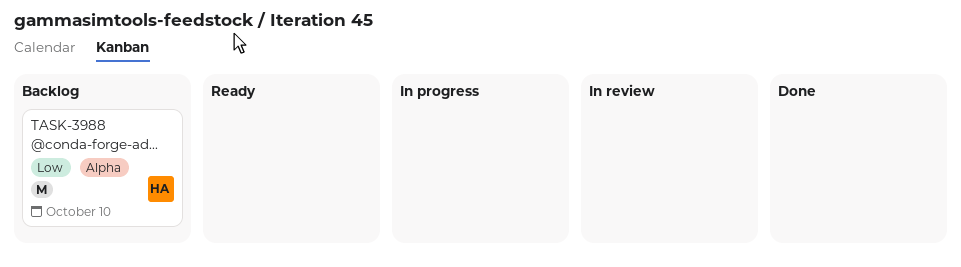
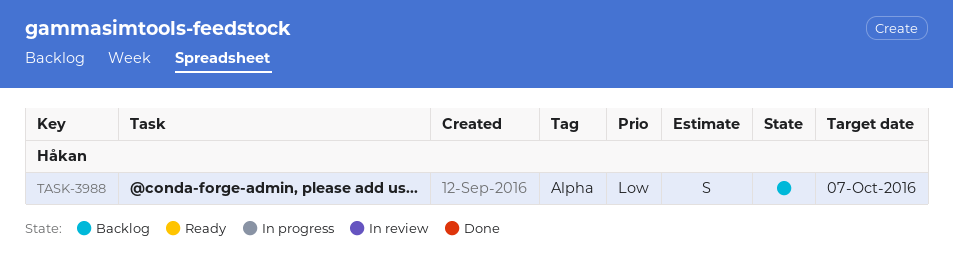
TASK-3988, estimate: M -> S
TASK-3988, due: Oct 10 -> Oct 7

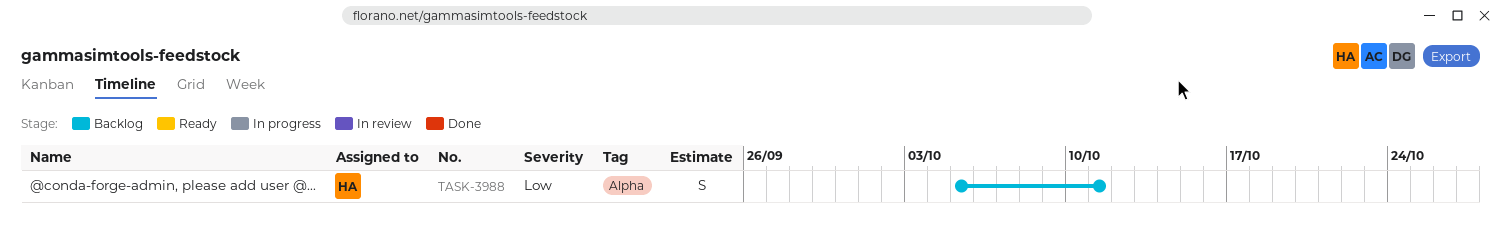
TASK-3988, due: Oct 7 -> Oct 11

